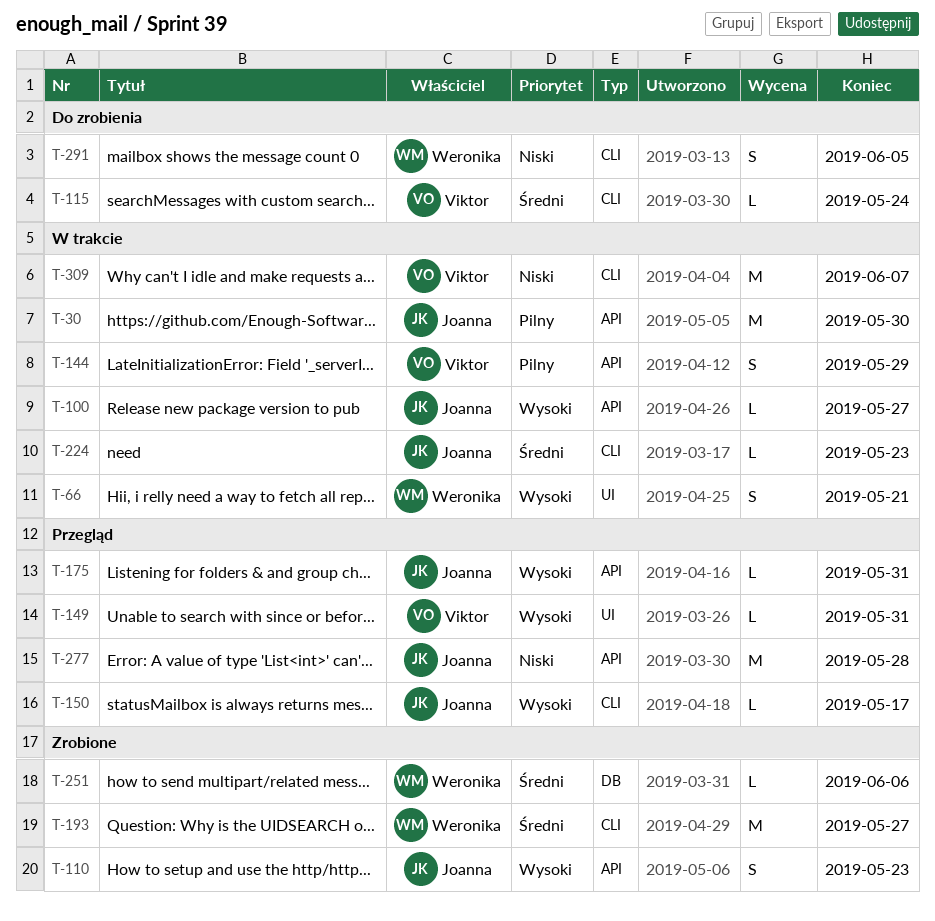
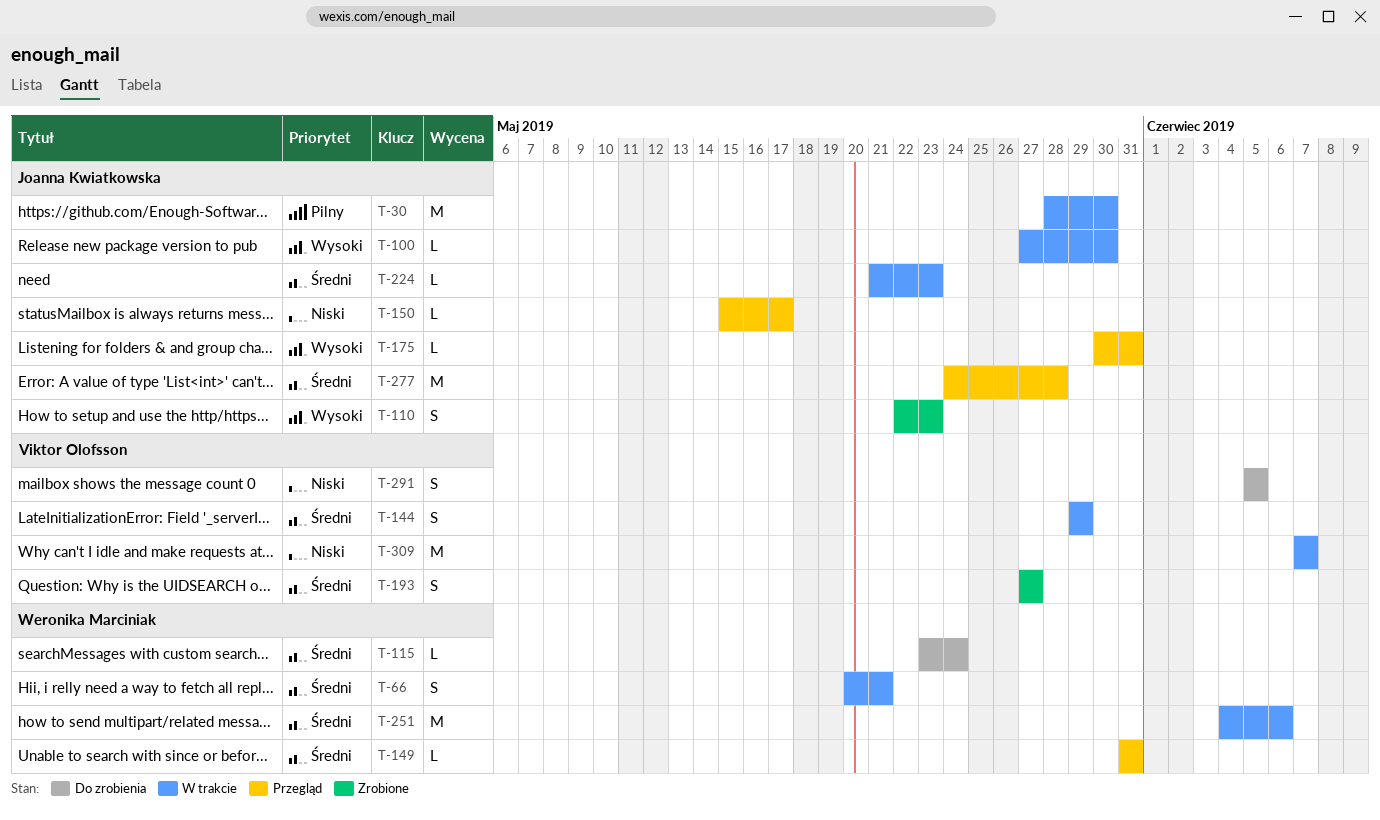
T-66, priority: Wysoki -> Średni
T-100, due: May 27 -> May 30
T-115, owner: Viktor Olofsson -> Weronika Marciniak
T-144, priority: Pilny -> Średni
T-149, owner: Viktor Olofsson -> Weronika Marciniak
T-149, priority: Wysoki -> Średni
T-150, priority: Wysoki -> Niski
T-193, owner: Weronika Marciniak -> Viktor Olofsson
T-193, estimate: M -> S
T-251, status: Zrobione -> W trakcie
T-251, estimate: L -> M
T-277, priority: Niski -> Średni
T-291, owner: Weronika Marciniak -> Viktor Olofsson

